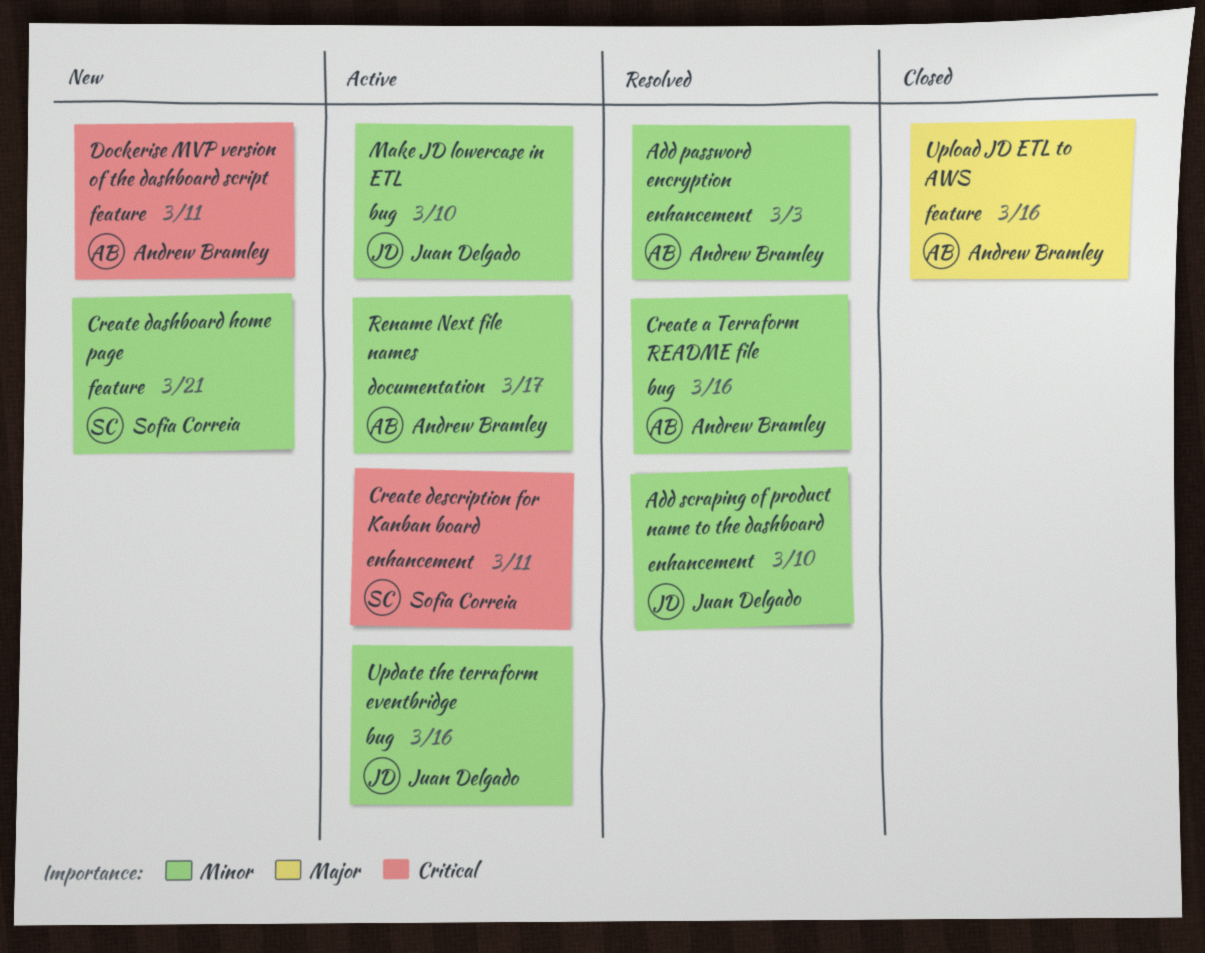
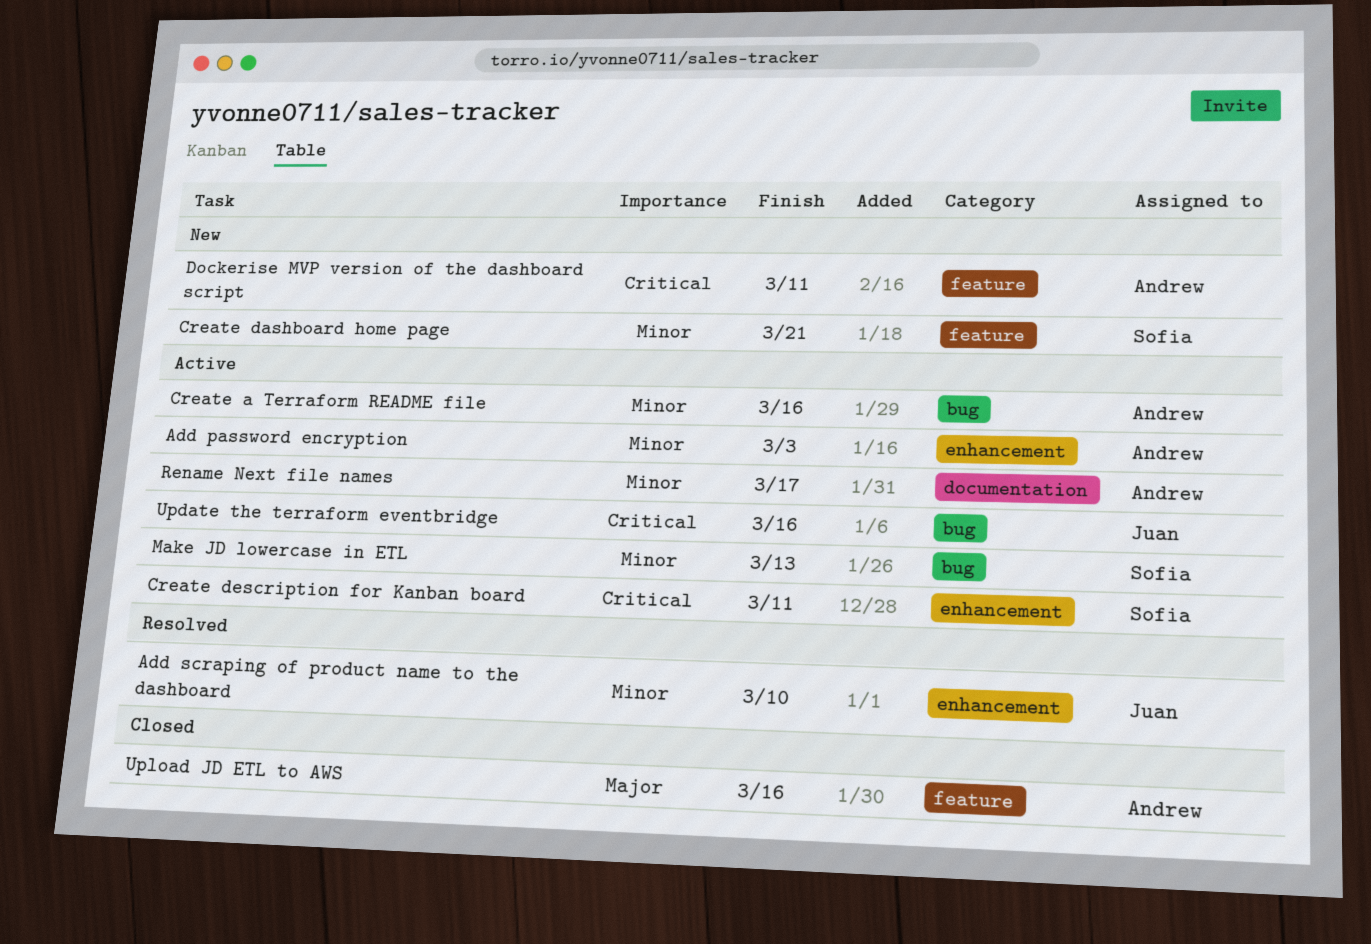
Add password encryption, status: Resolved -> Active
Create a Terraform README file, status: Resolved -> Active
Make JD lowercase in ETL, owner: Juan Delgado -> Sofia Correia
Make JD lowercase in ETL, due: Mar 10 -> Mar 13
Update the terraform eventbridge, priority: Minor -> Critical

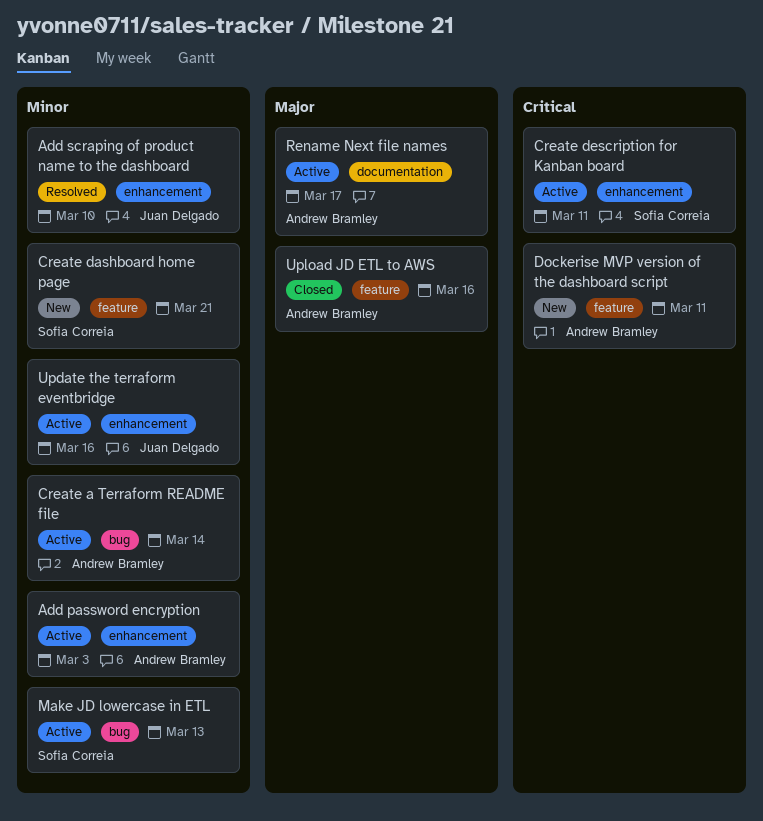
Create a Terraform README file, due: Mar 16 -> Mar 14
Rename Next file names, priority: Minor -> Major
Update the terraform eventbridge, priority: Critical -> Minor
Update the terraform eventbridge, label: bug -> enhancement

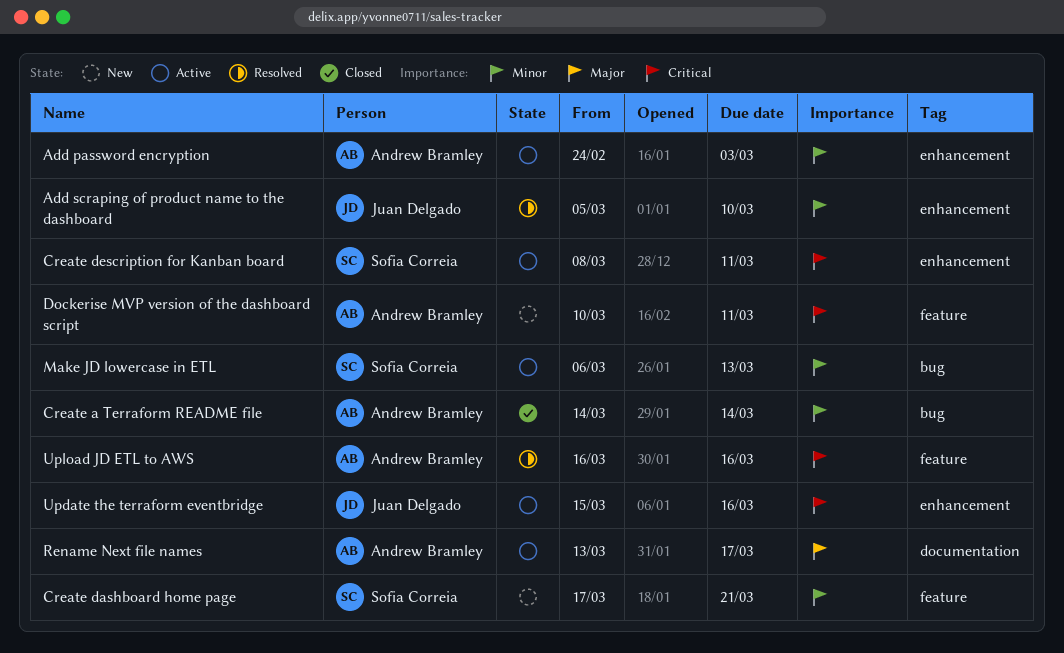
Create a Terraform README file, status: Active -> Closed
Update the terraform eventbridge, priority: Minor -> Critical
Upload JD ETL to AWS, status: Closed -> Resolved
Upload JD ETL to AWS, priority: Major -> Critical

